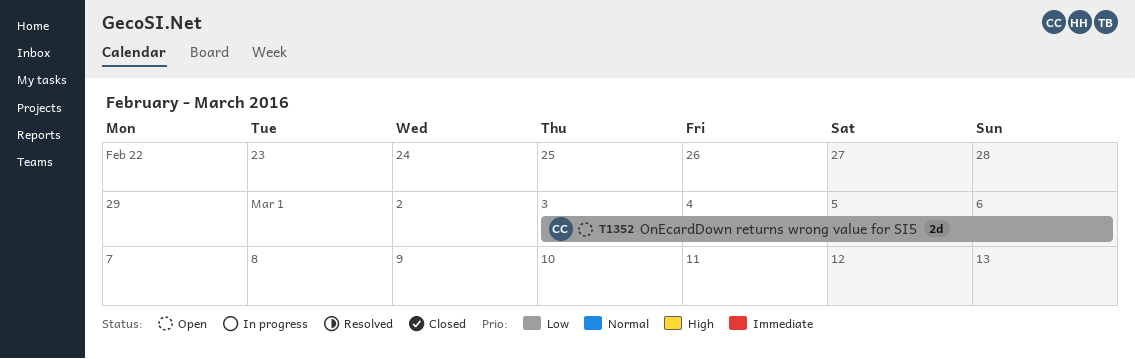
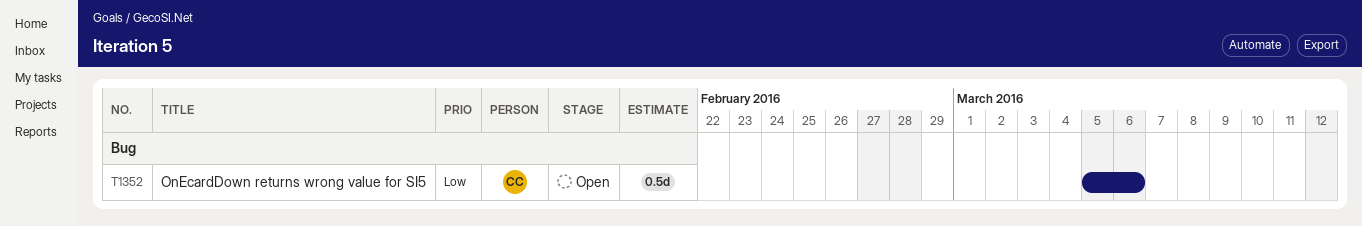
T1352, estimate: 2d -> 0.5d
T1352, start: Mar 3 -> Mar 5

